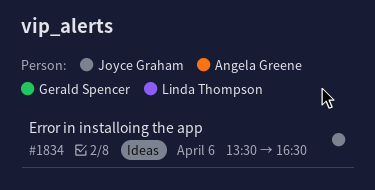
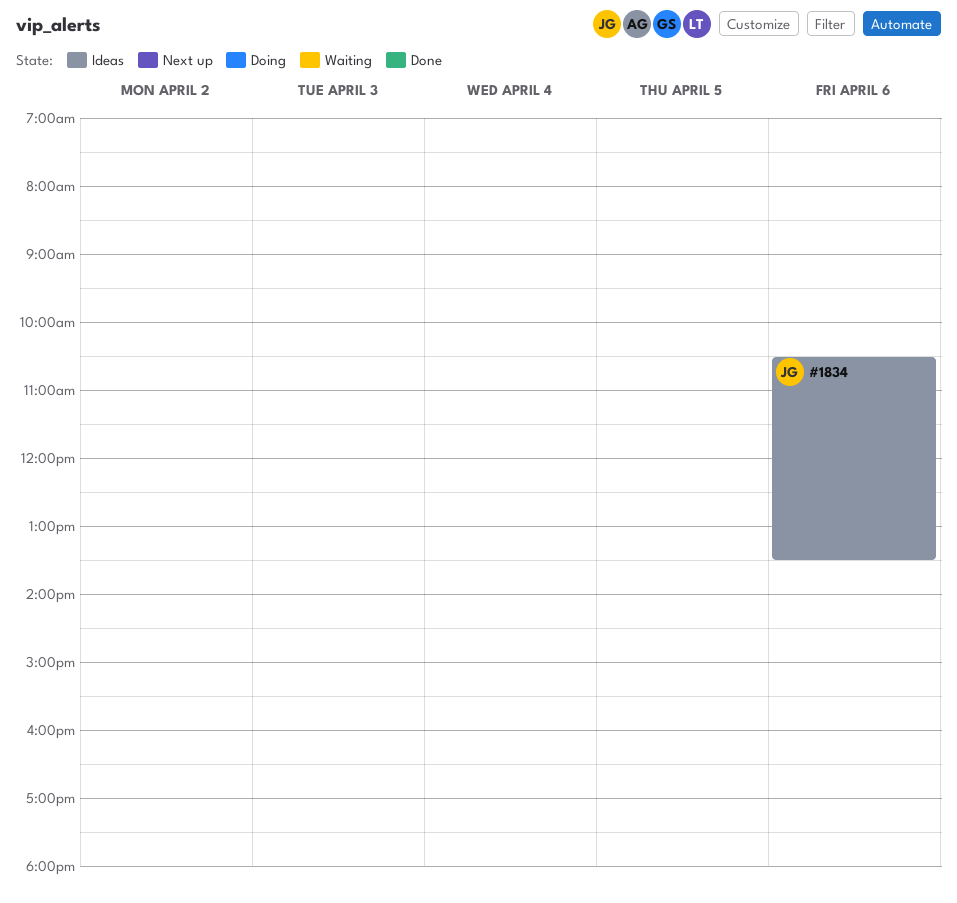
#1834, begins: 13:30 -> 10:30
#1834, ends: 16:30 -> 13:30

